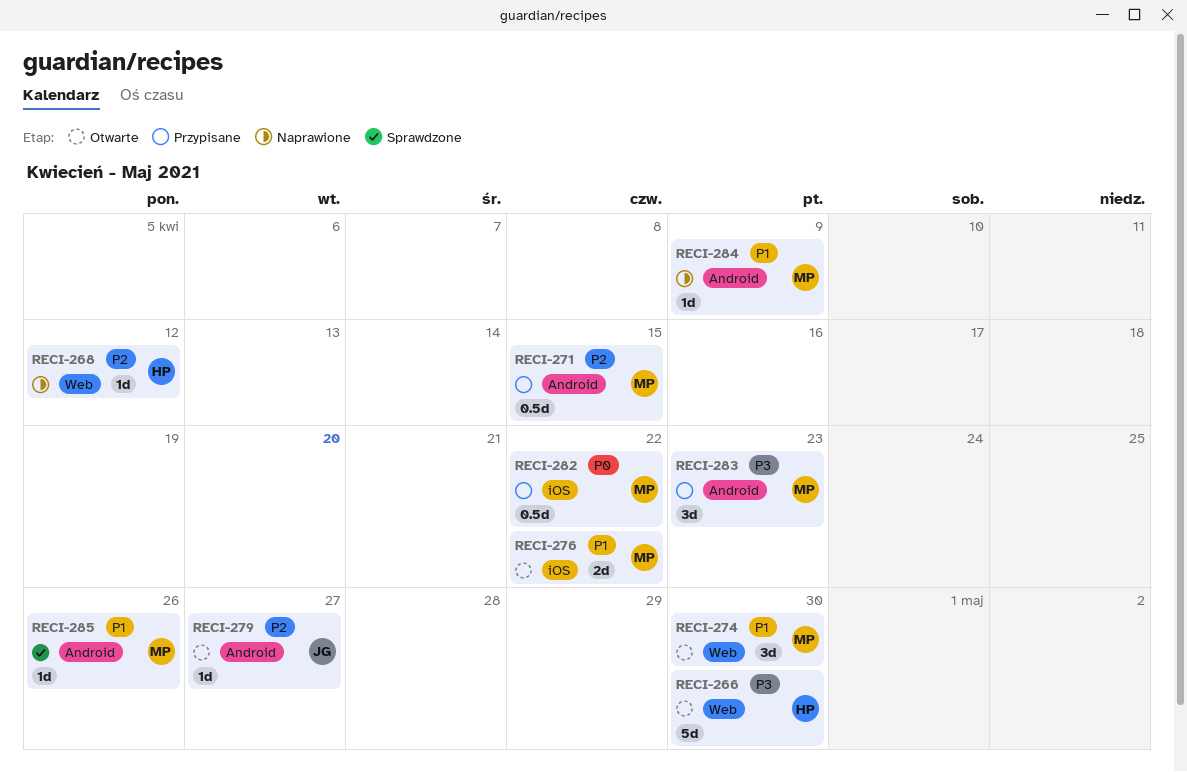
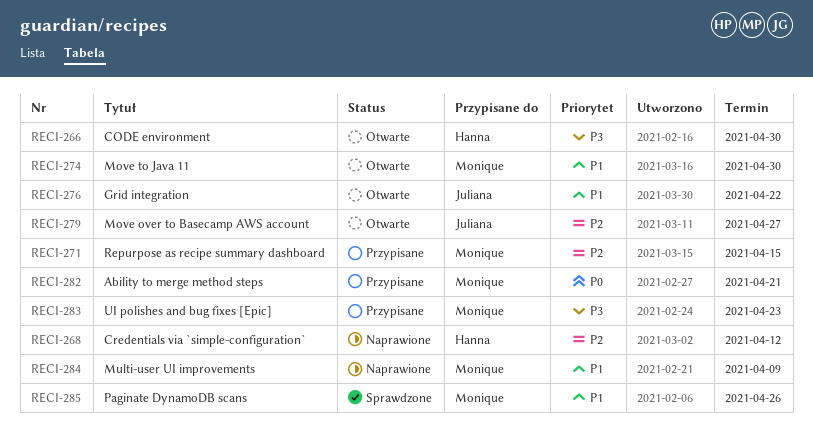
RECI-276, owner: Monique -> Juliana
RECI-282, due: Apr 22 -> Apr 21

